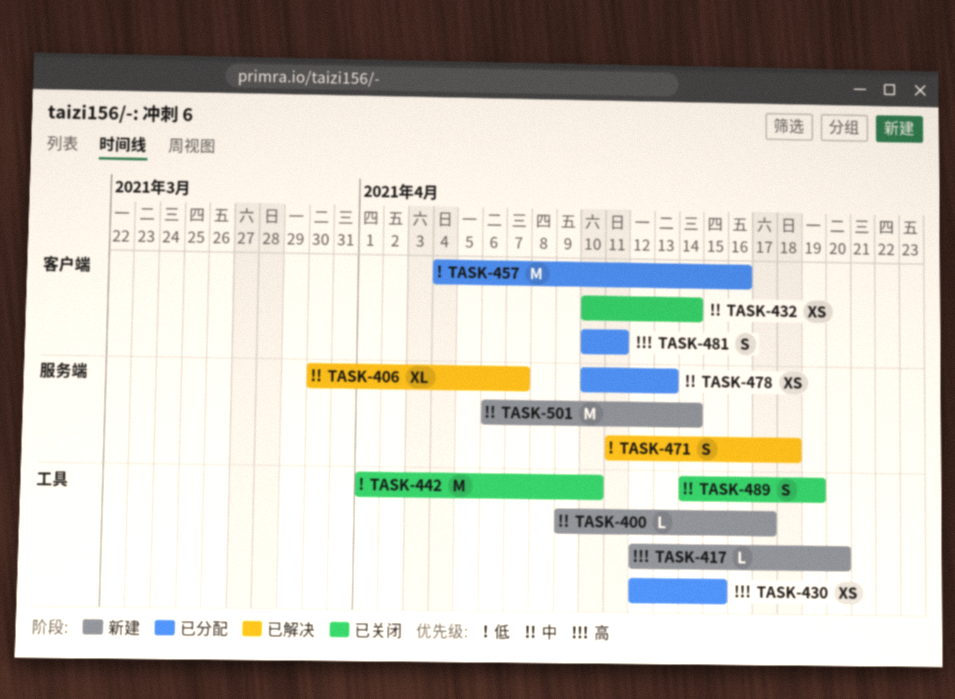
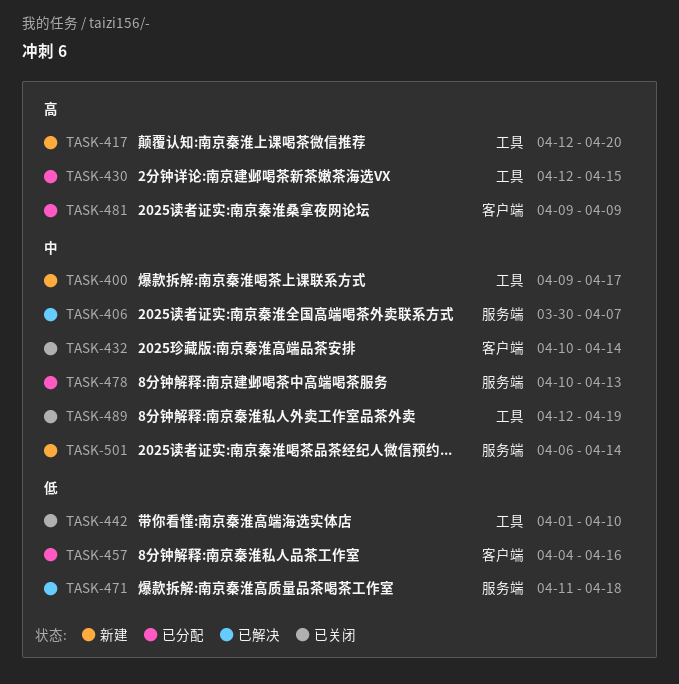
TASK-481, start: Apr 10 -> Apr 9
TASK-481, due: Apr 11 -> Apr 9
TASK-489, start: Apr 14 -> Apr 12

